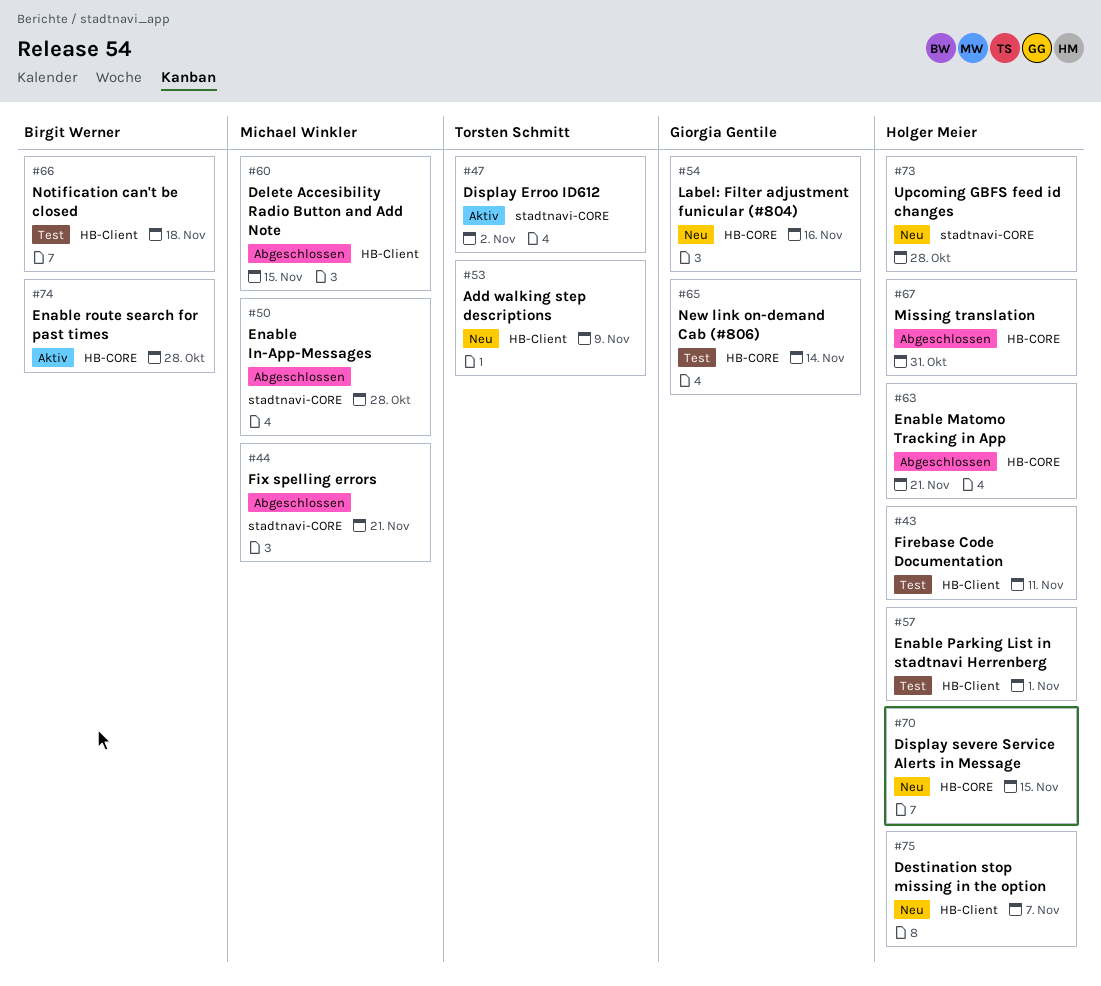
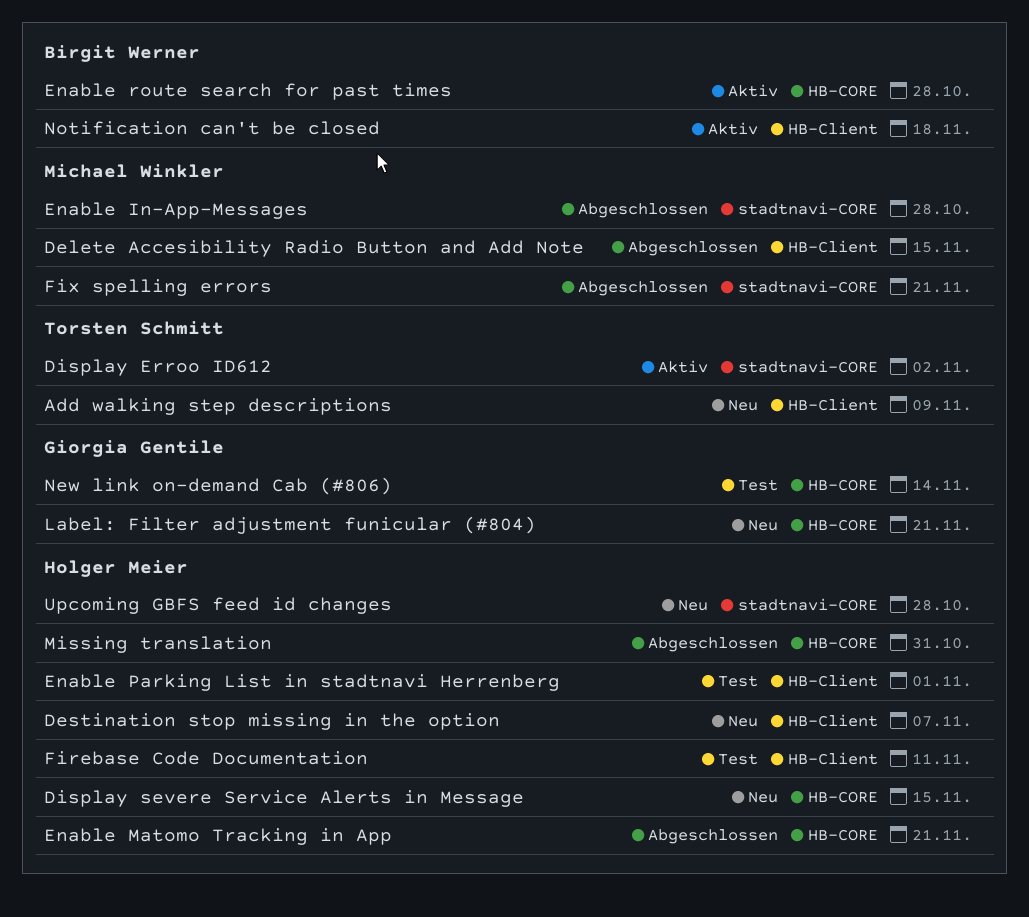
Label: Filter adjustment funicular (#804), due: Nov 16 -> Nov 21
Notification can't be closed, status: Test -> Aktiv

